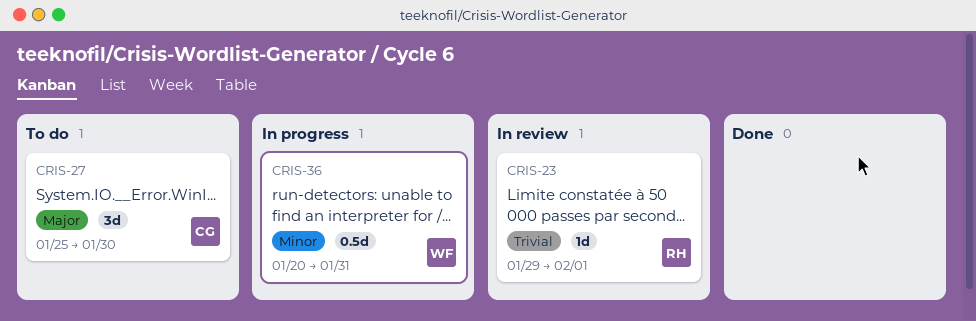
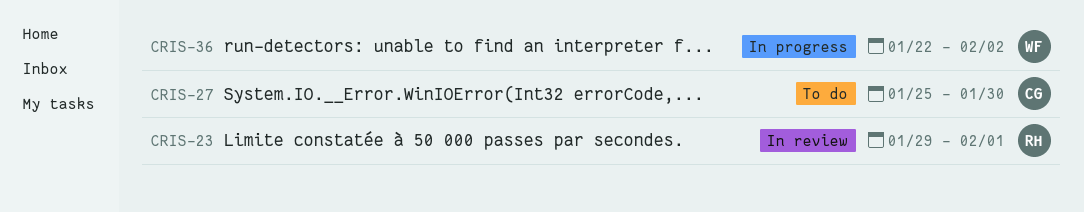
CRIS-36, start: Jan 20 -> Jan 22
CRIS-36, due: Jan 31 -> Feb 2

